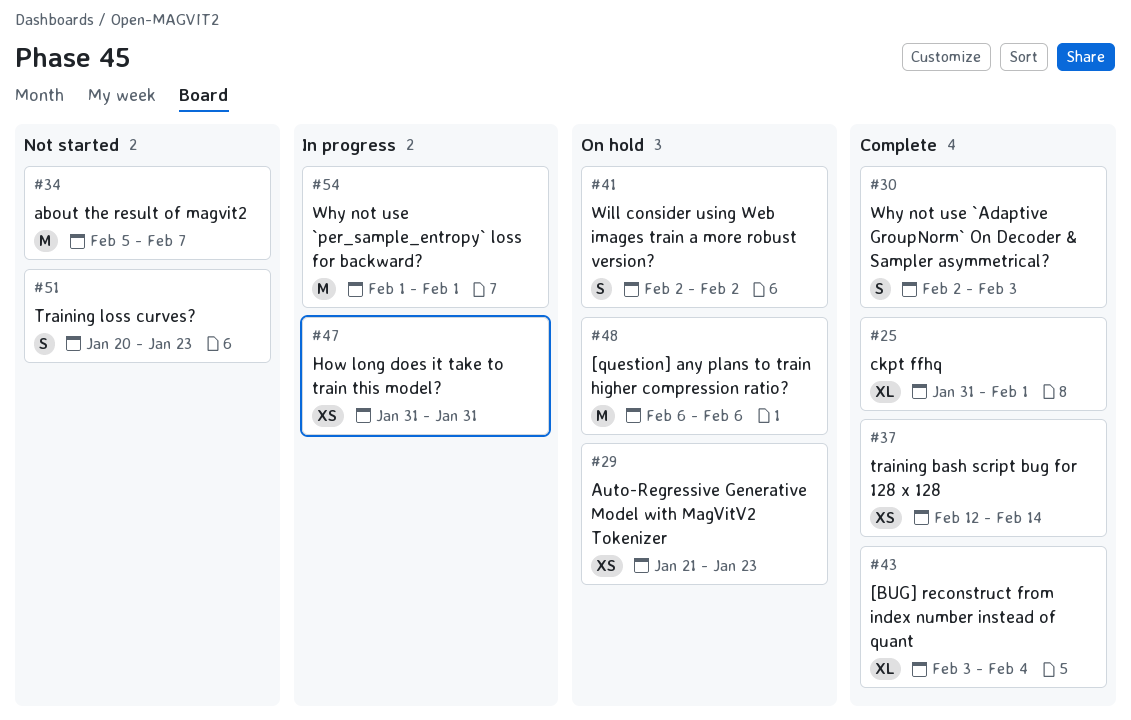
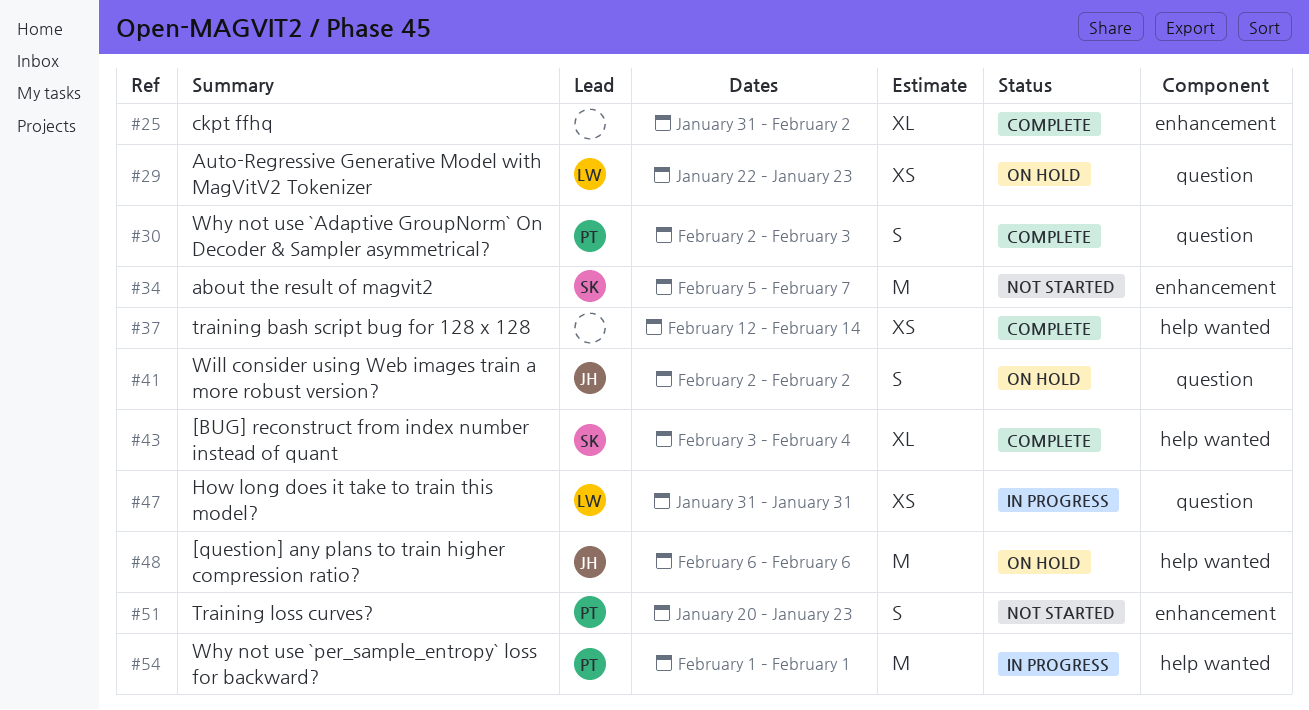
#25, due: Feb 1 -> Feb 2
#29, start: Jan 21 -> Jan 22

